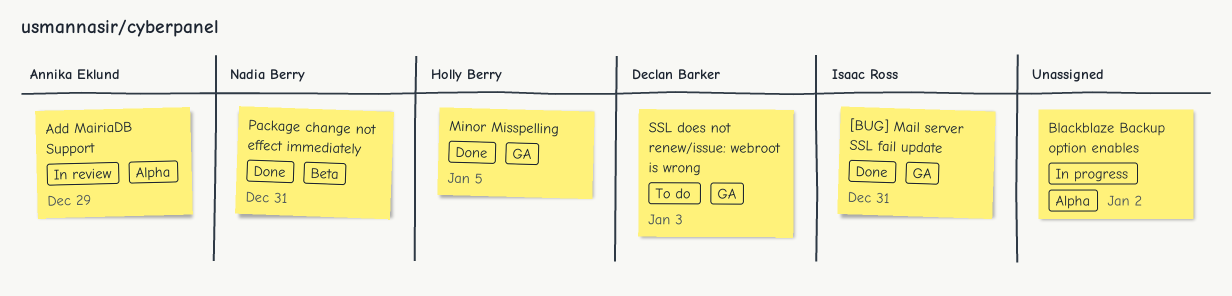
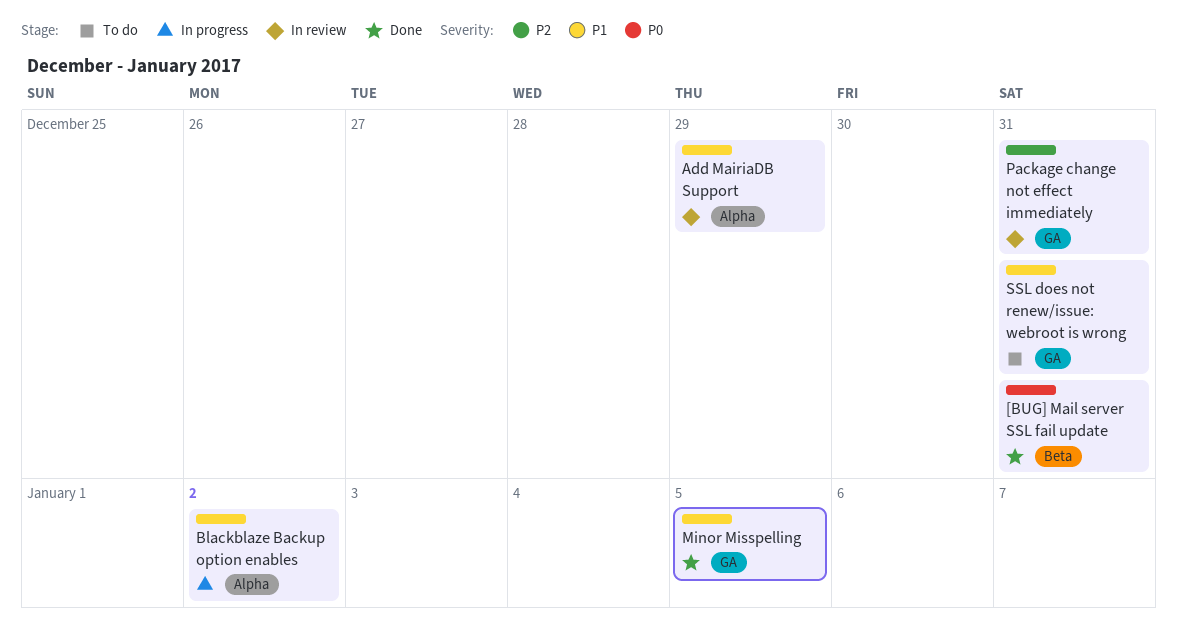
[BUG] Mail server SSL fail update, label: GA -> Beta
Package change not effect immediately, status: Done -> In review
Package change not effect immediately, label: Beta -> GA
SSL does not renew/issue: webroot is wrong, due: Jan 3 -> Dec 31

